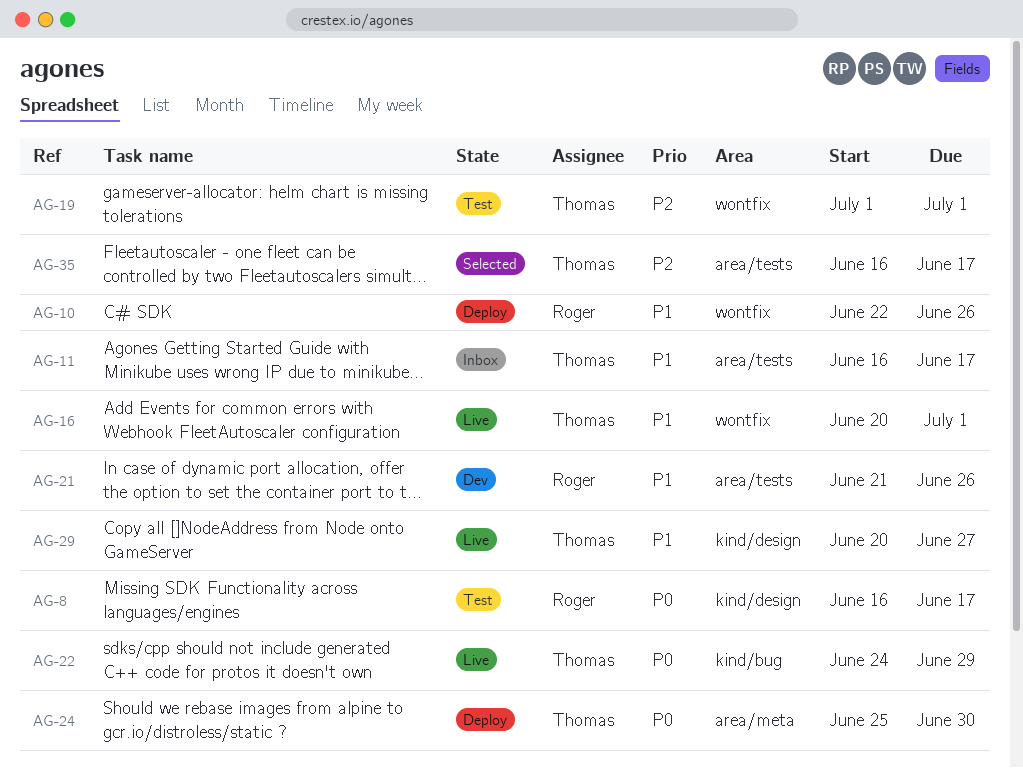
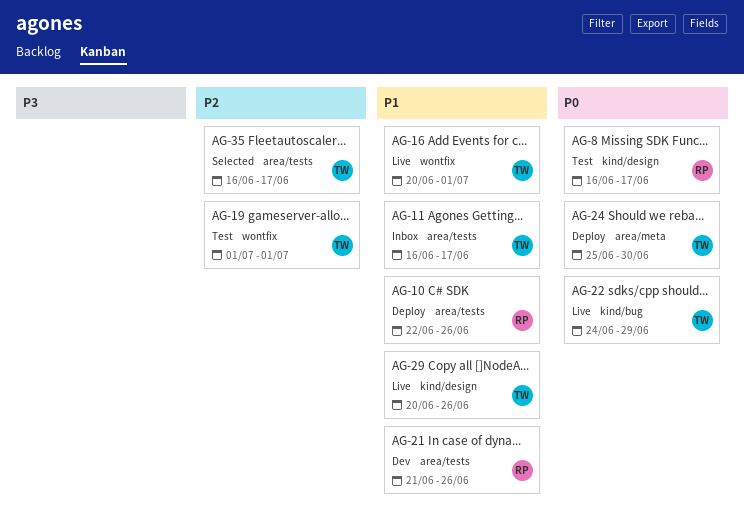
AG-10, label: wontfix -> area/tests
AG-29, due: Jun 27 -> Jun 26

